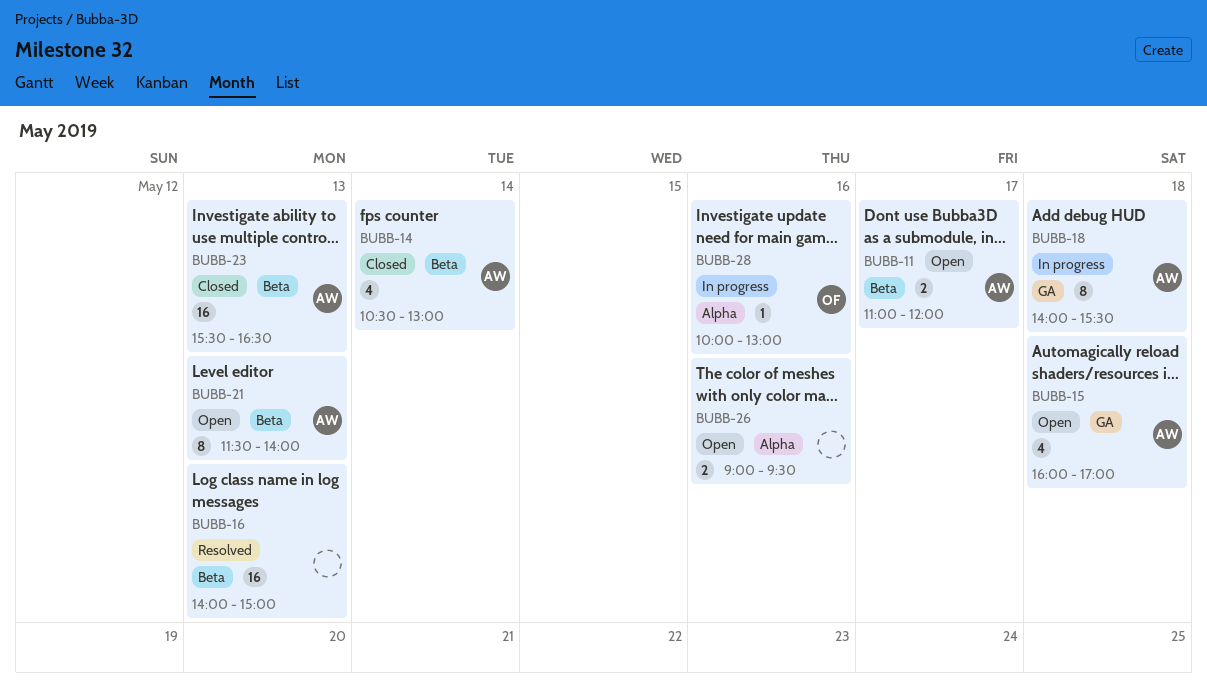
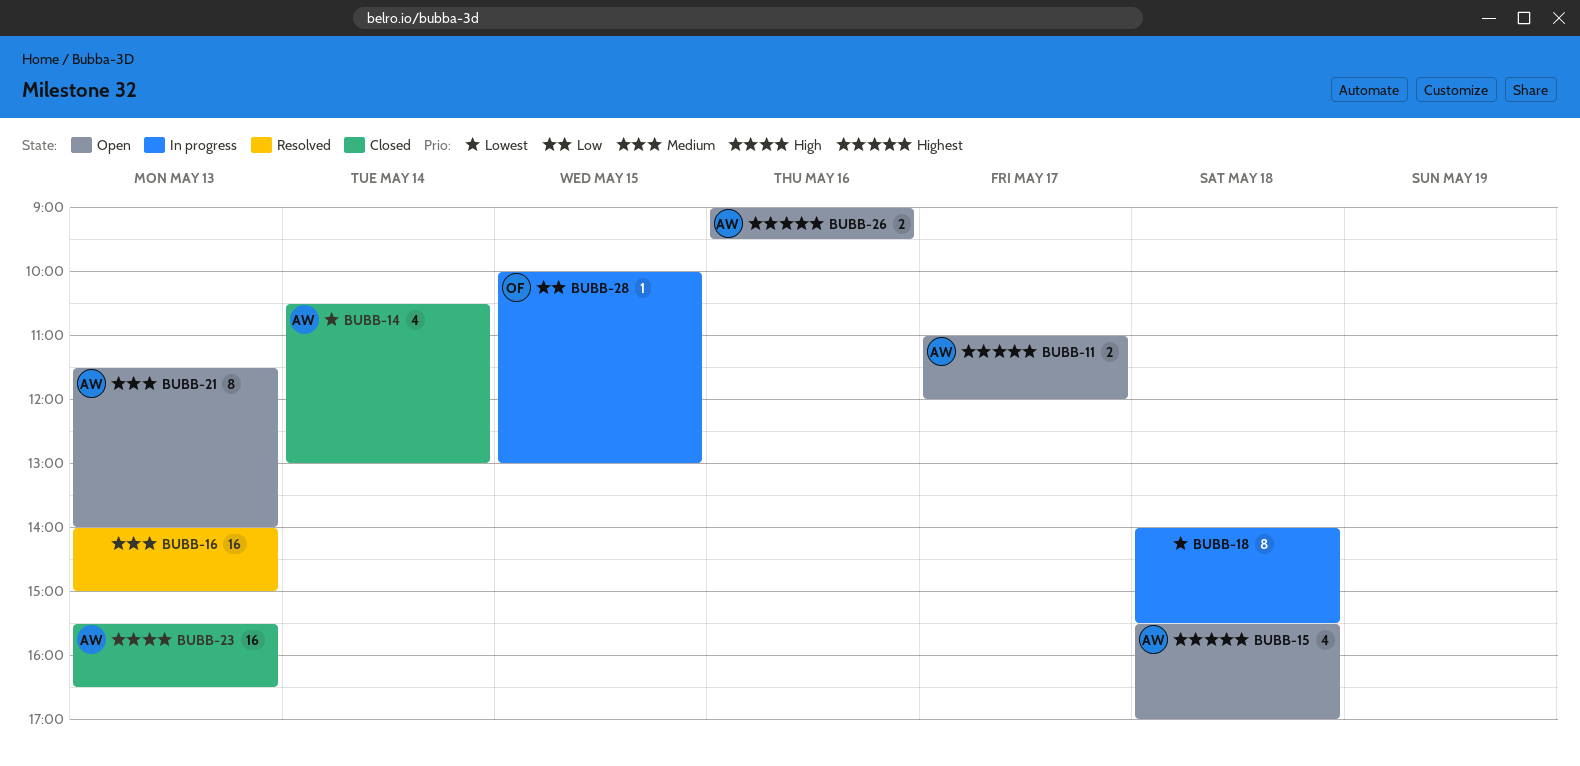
BUBB-15, begins: 16:00 -> 15:30
BUBB-18, owner: AW -> none
BUBB-26, owner: none -> AW
BUBB-28, day: May 16 -> May 15

